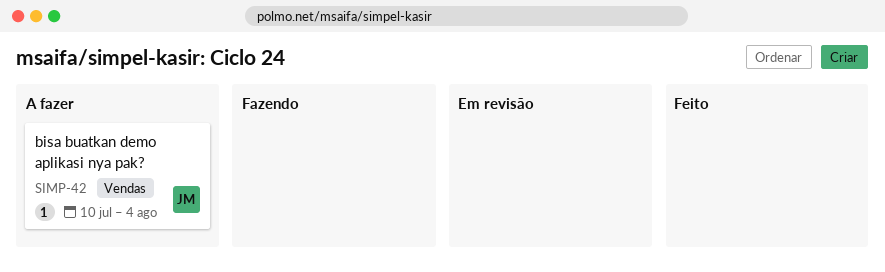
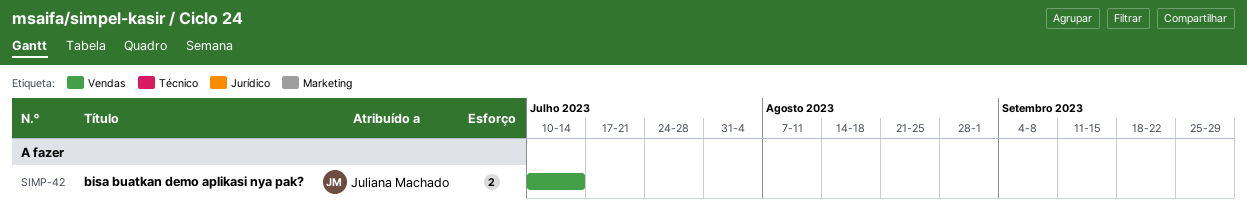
SIMP-42, estimate: 1 -> 2
SIMP-42, due: Aug 4 -> Jul 14

